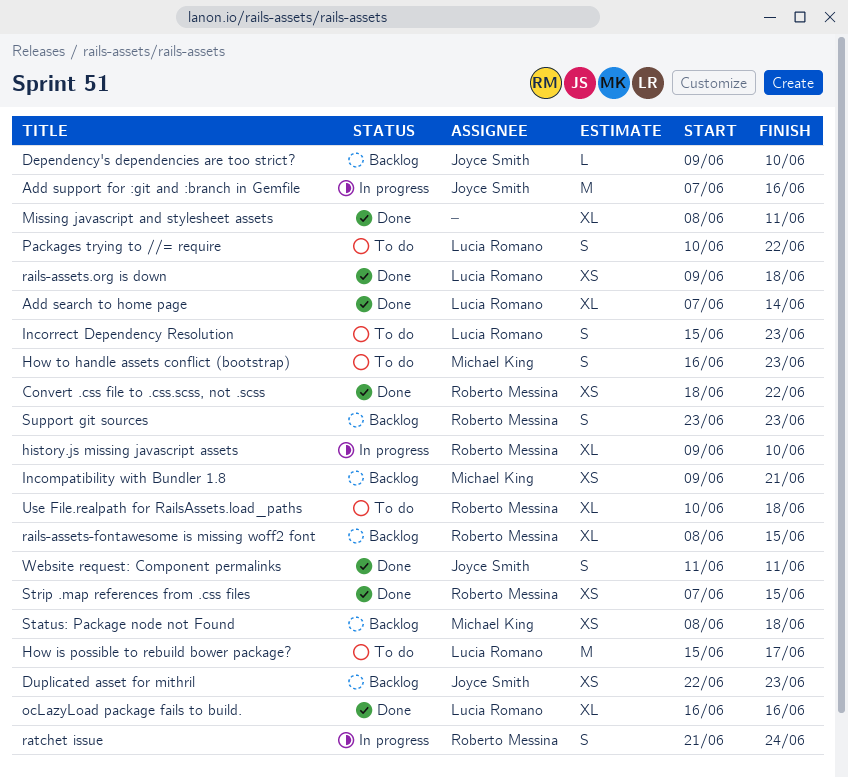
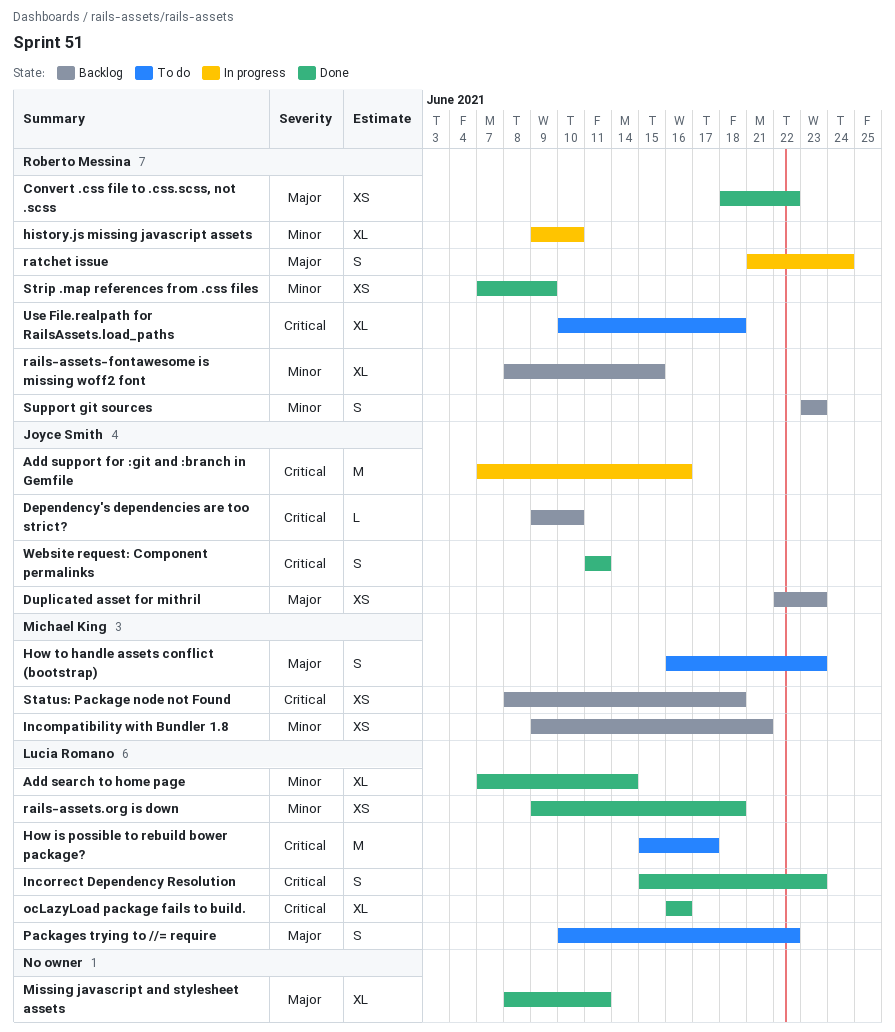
Incorrect Dependency Resolution, status: To do -> Done
Strip .map references from .css files, due: Jun 15 -> Jun 9

